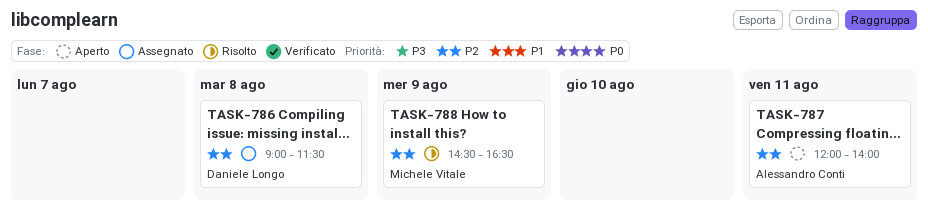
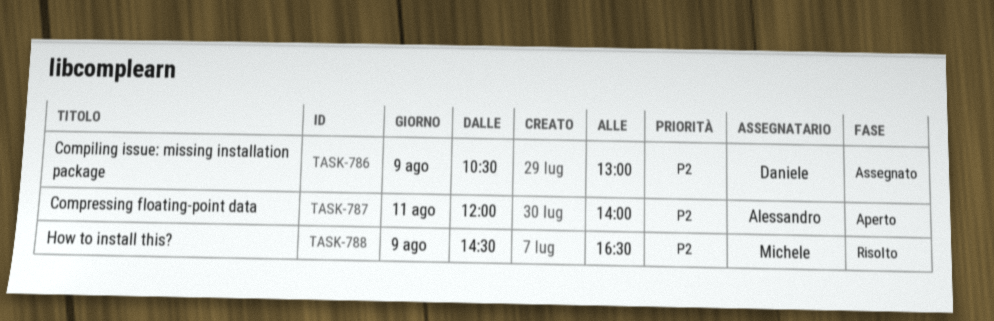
TASK-786, day: Aug 8 -> Aug 9
TASK-786, begins: 09:00 -> 10:30
TASK-786, ends: 11:30 -> 13:00

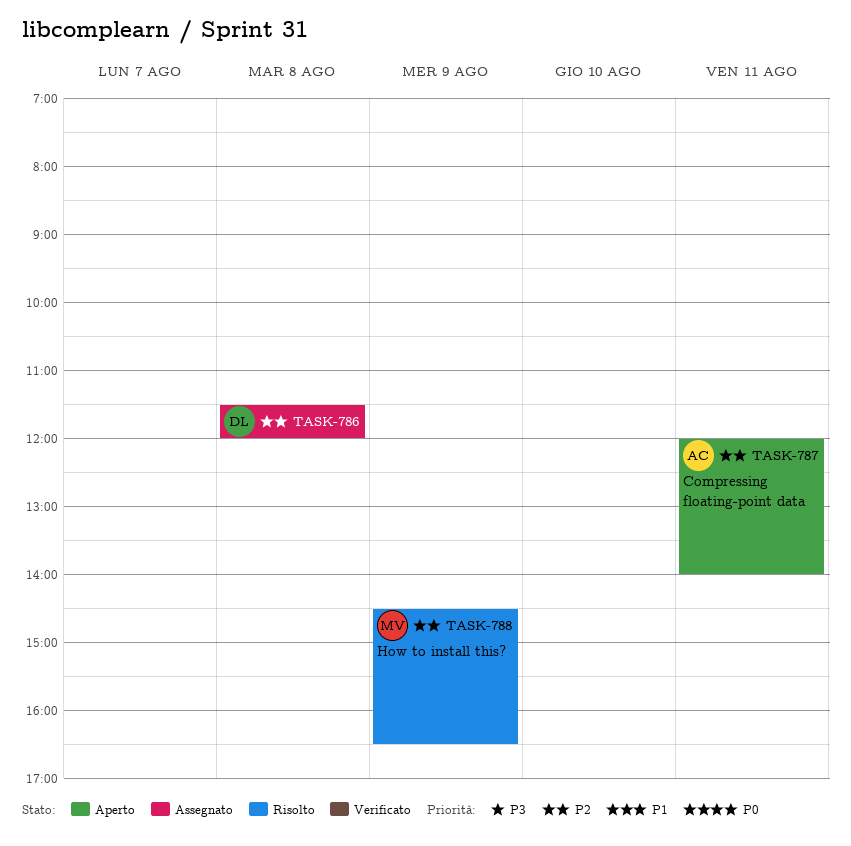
TASK-786, day: Aug 9 -> Aug 8
TASK-786, begins: 10:30 -> 11:30
TASK-786, ends: 13:00 -> 12:00

